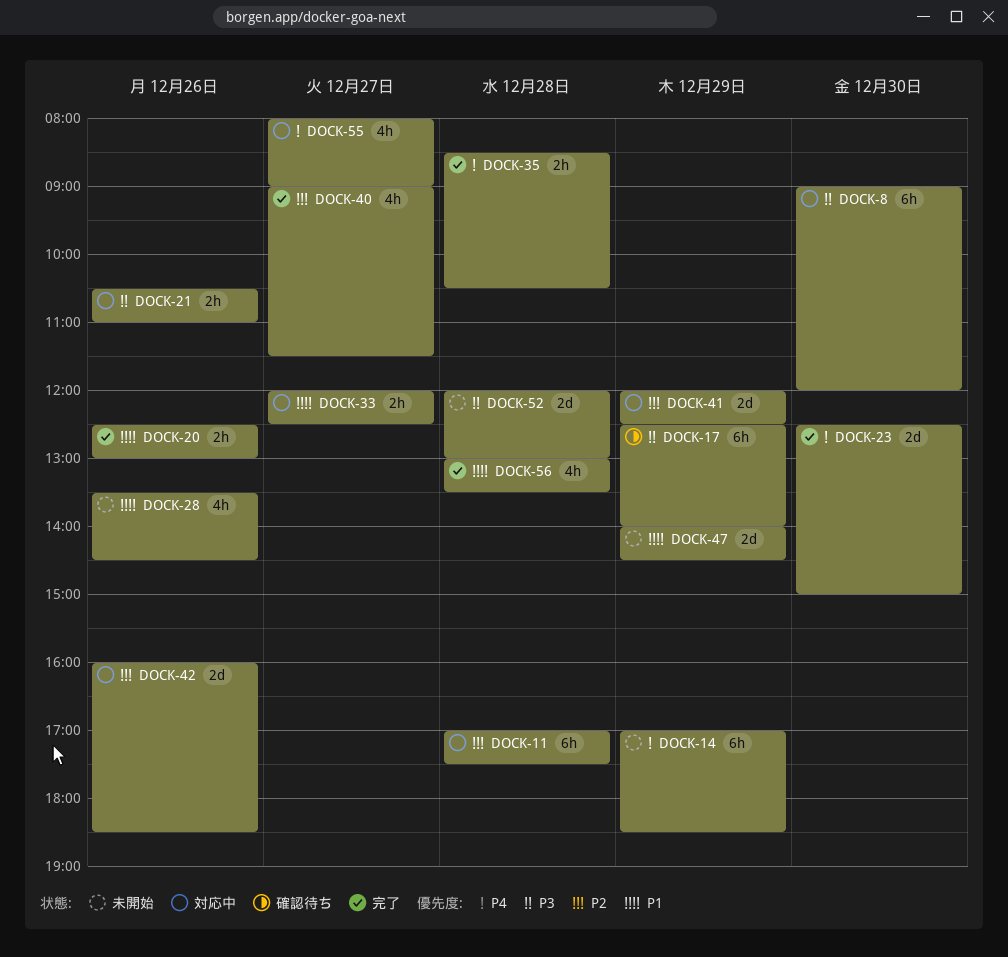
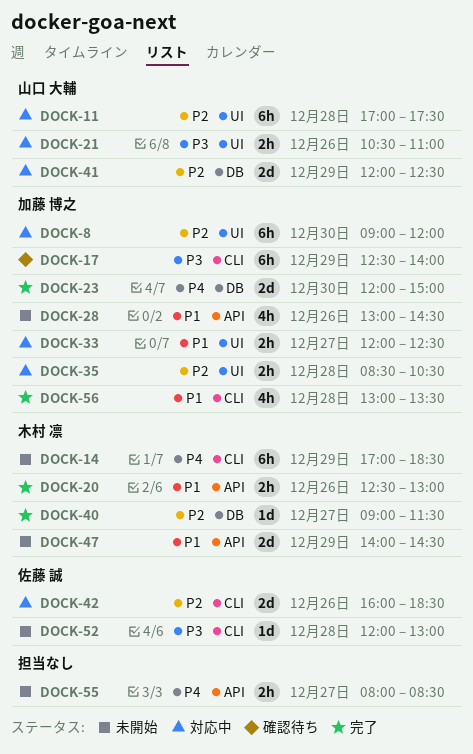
DOCK-8, priority: P3 -> P2
DOCK-23, begins: 12:30 -> 12:00
DOCK-28, begins: 13:30 -> 13:00
DOCK-35, status: 完了 -> 対応中
DOCK-35, priority: P4 -> P2
DOCK-40, estimate: 4h -> 1d
DOCK-52, estimate: 2d -> 1d
DOCK-55, status: 対応中 -> 未開始
DOCK-55, estimate: 4h -> 2h
DOCK-55, ends: 09:00 -> 08:30

